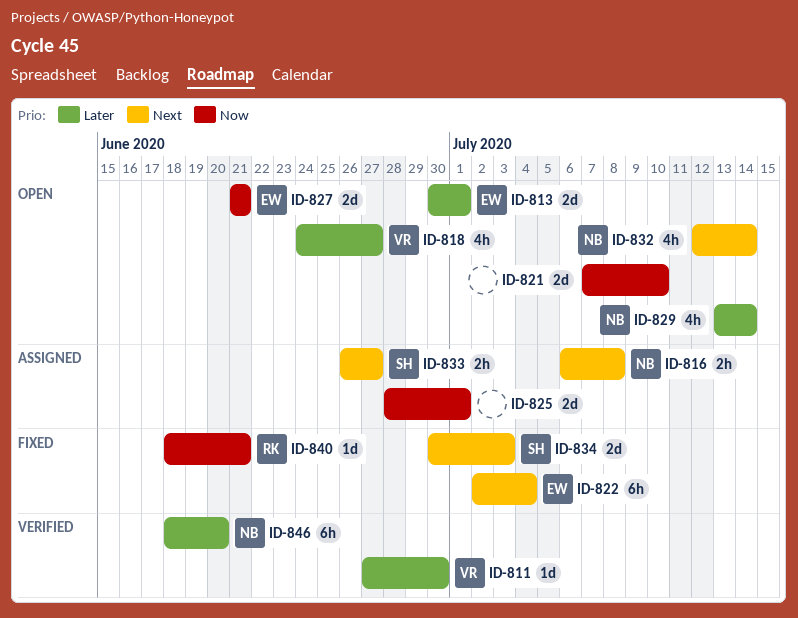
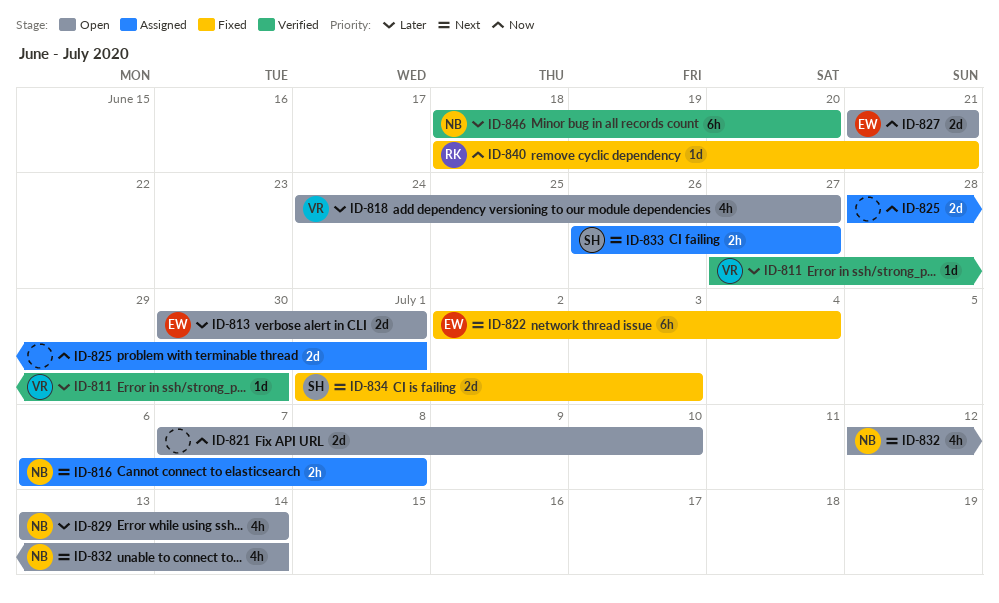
ID-834, start: Jun 30 -> Jul 1

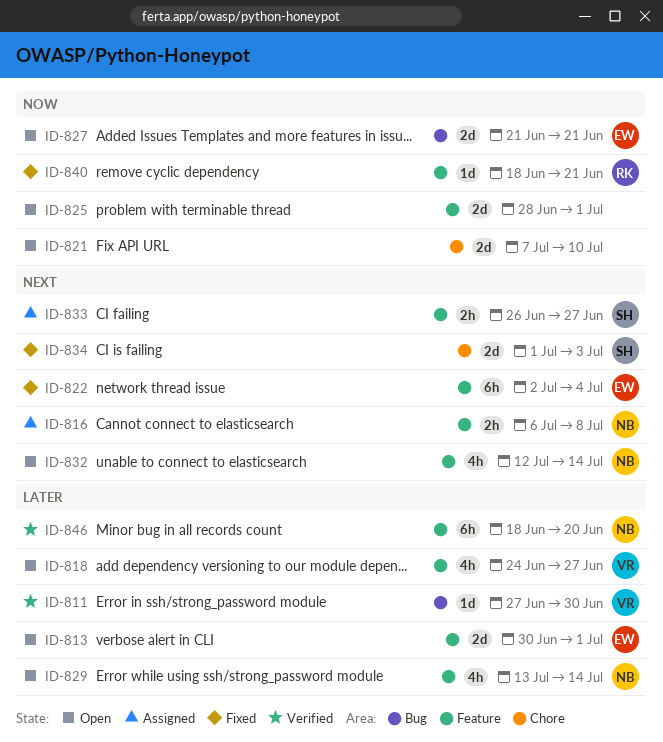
ID-825, status: Assigned -> Open

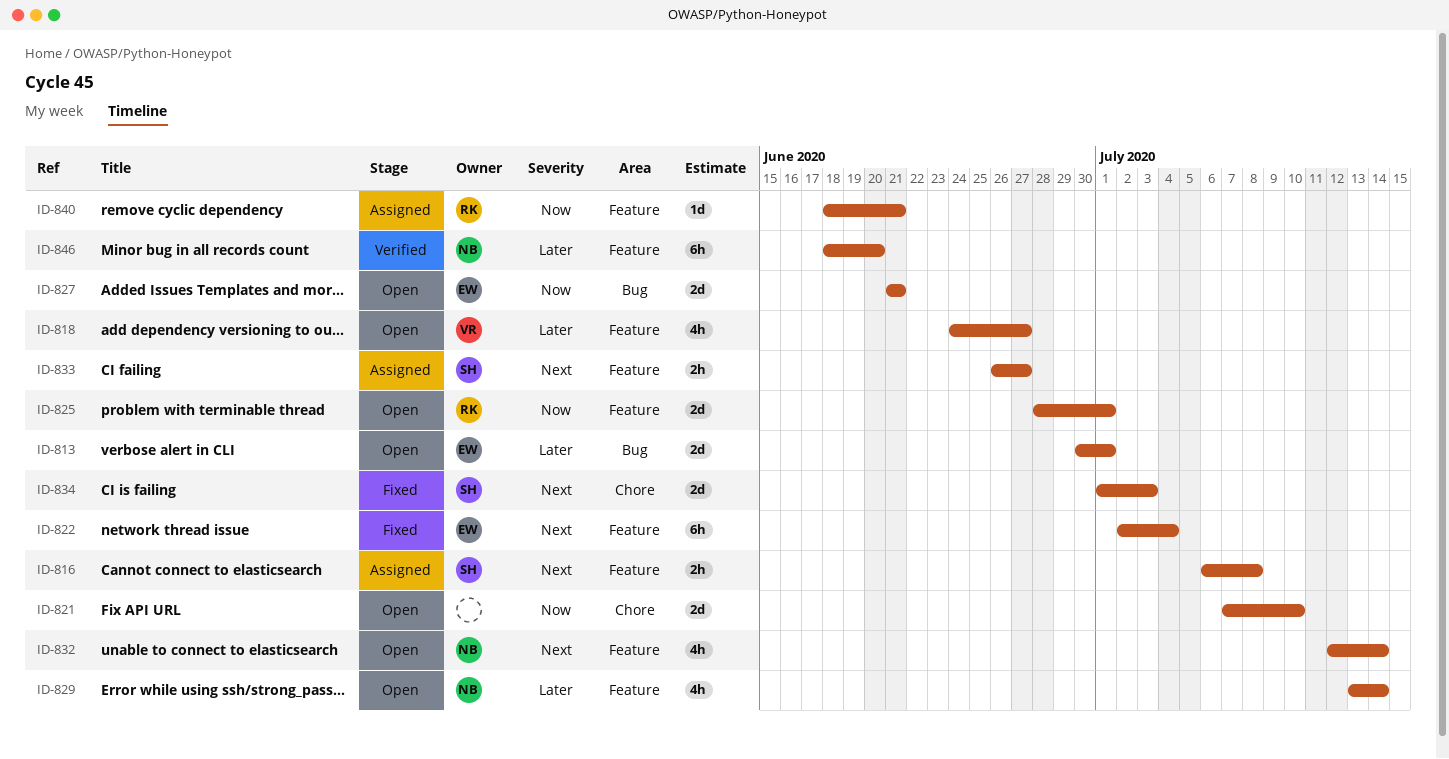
ID-811: present -> none
ID-813, label: Feature -> Bug
ID-816, owner: NB -> SH
ID-825, owner: none -> RK
ID-840, status: Fixed -> Assigned

